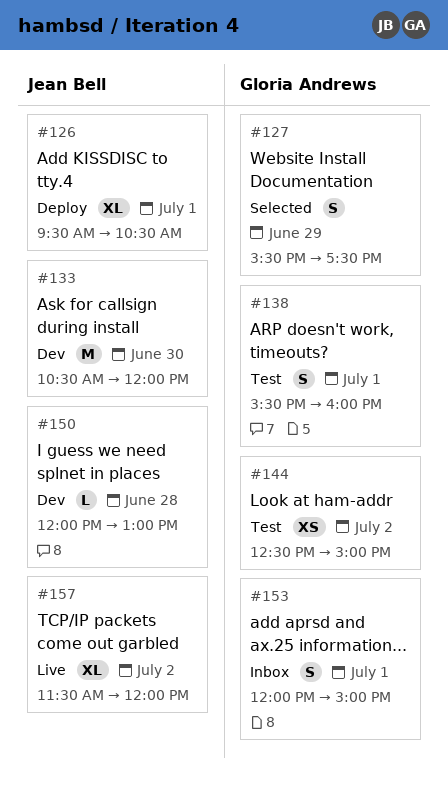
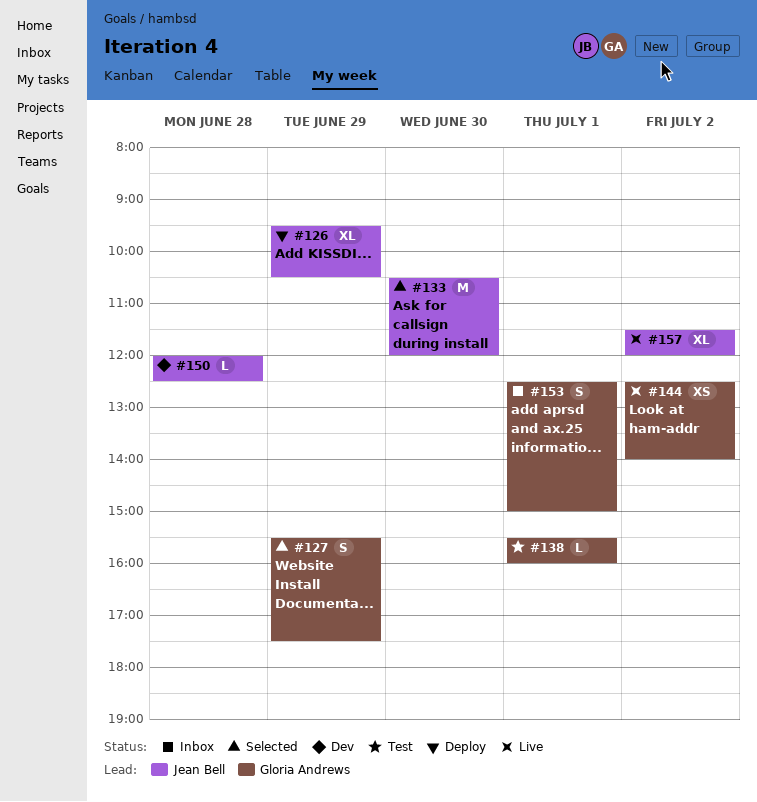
#126, day: Jul 1 -> Jun 29
#133, status: Dev -> Selected
#138, estimate: S -> L
#144, status: Test -> Live
#144, ends: 15:00 -> 14:00
#150, ends: 13:00 -> 12:30
#153, begins: 12:00 -> 12:30

